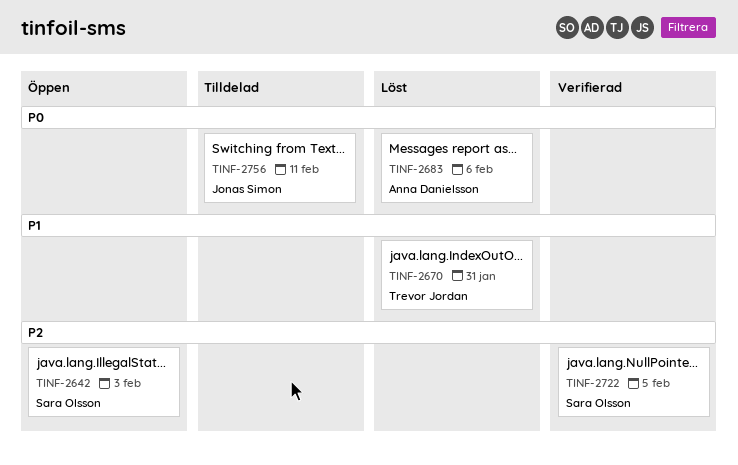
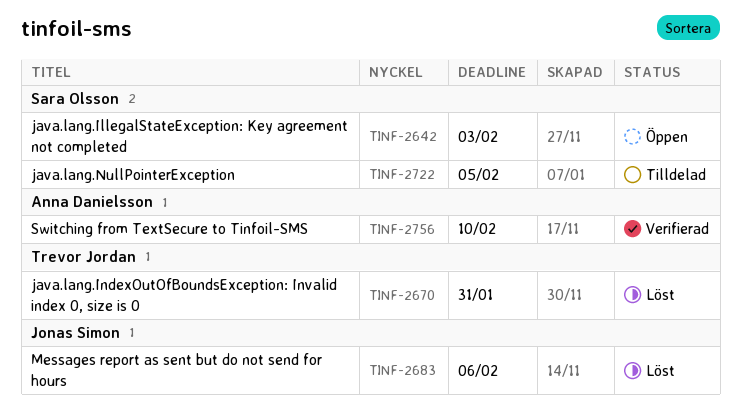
TINF-2683, owner: Anna Danielsson -> Jonas Simon
TINF-2722, status: Verifierad -> Tilldelad
TINF-2756, status: Tilldelad -> Verifierad
TINF-2756, owner: Jonas Simon -> Anna Danielsson
TINF-2756, due: Feb 11 -> Feb 10

